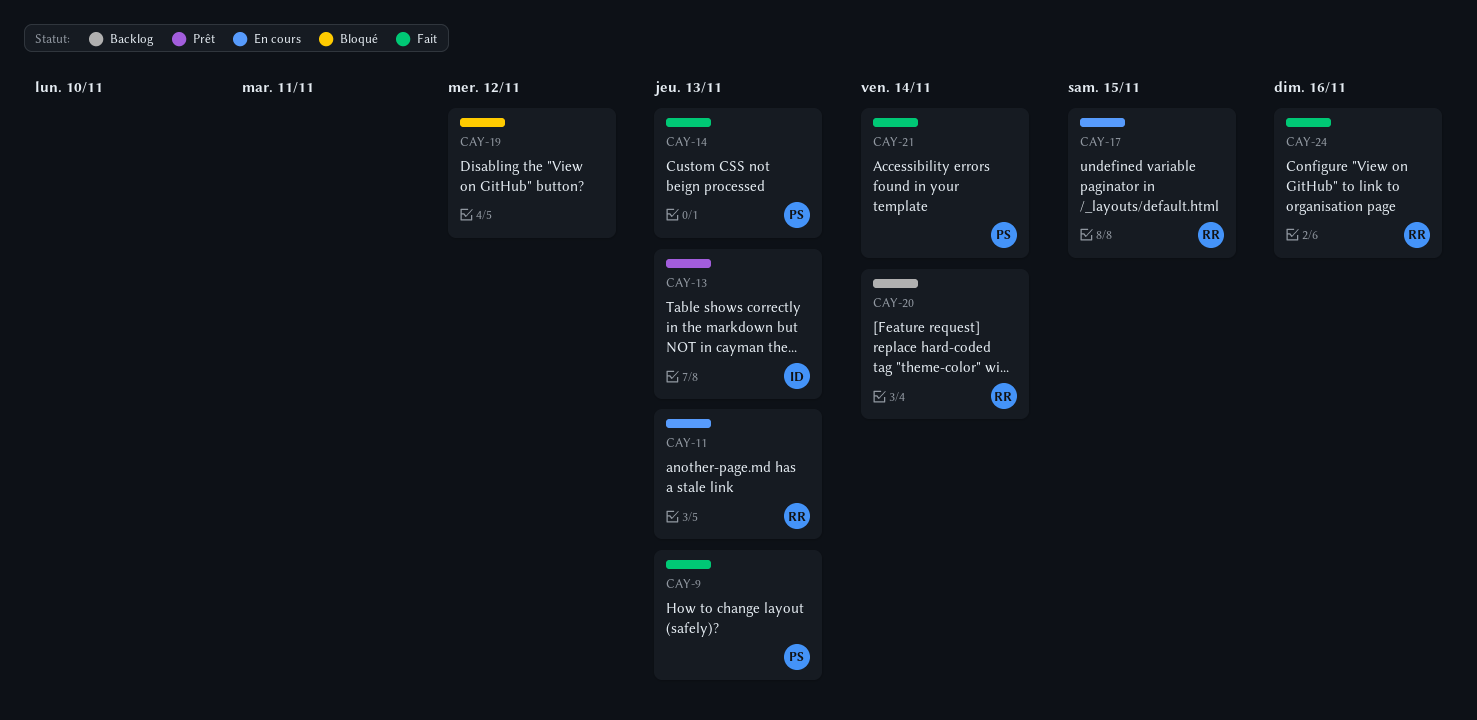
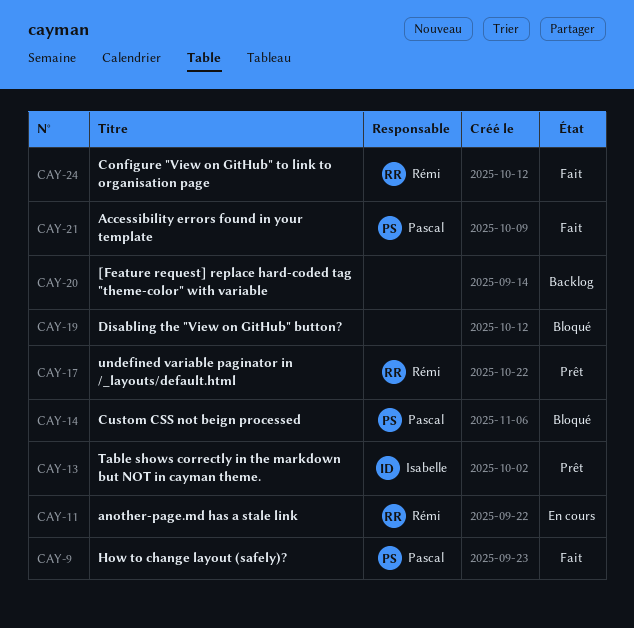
CAY-14, status: Fait -> Bloqué
CAY-17, status: En cours -> Prêt
CAY-20, owner: Rémi -> none

